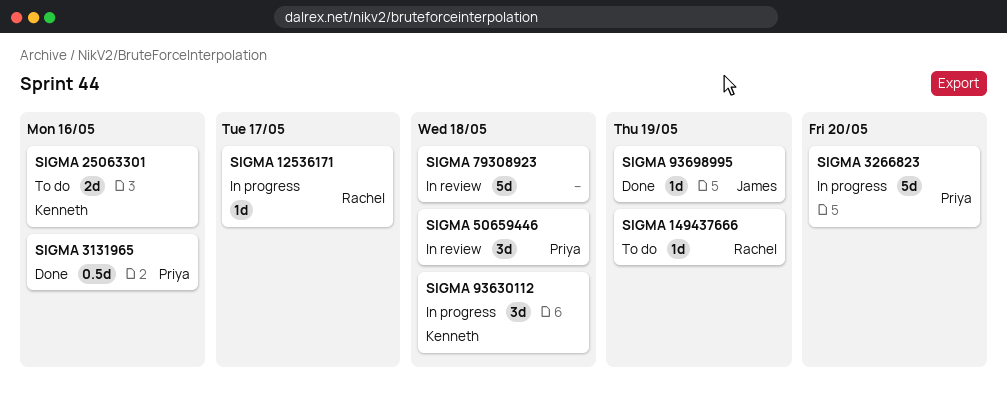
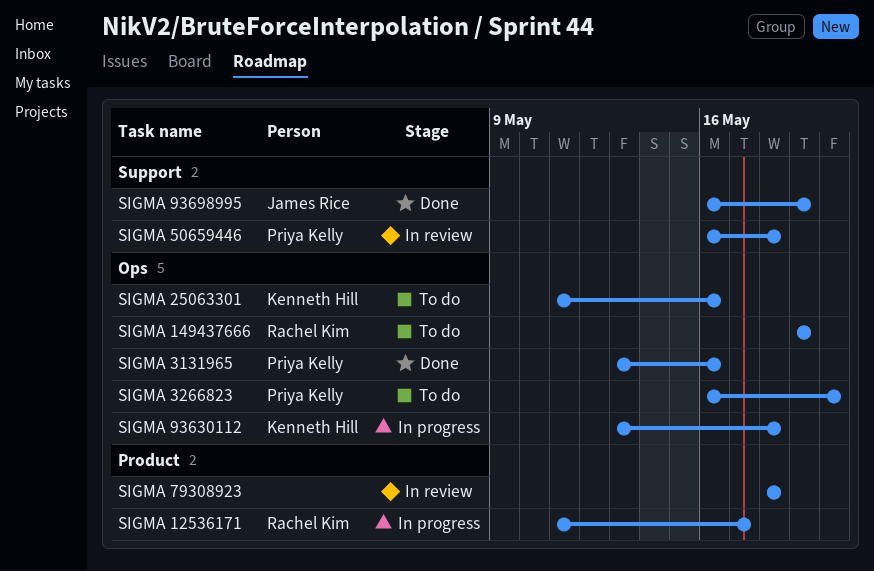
SIGMA 3266823, status: In progress -> To do

